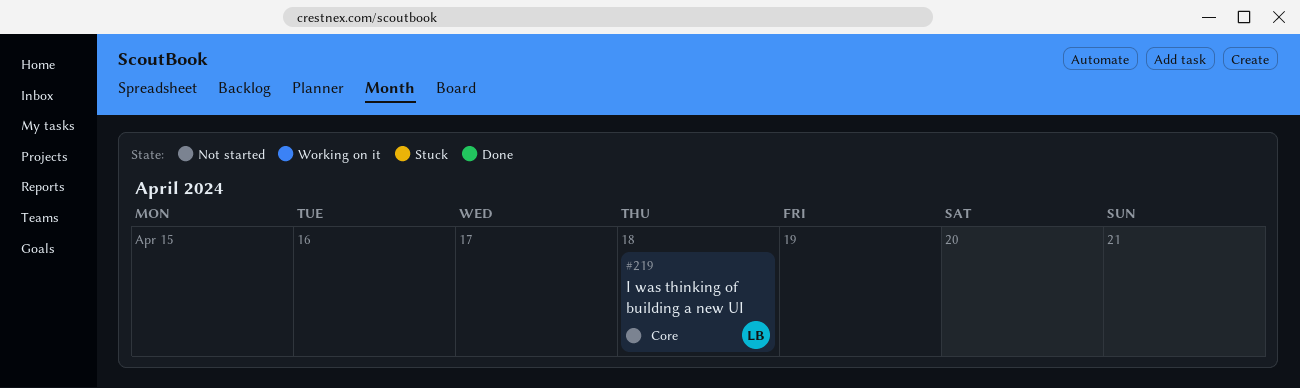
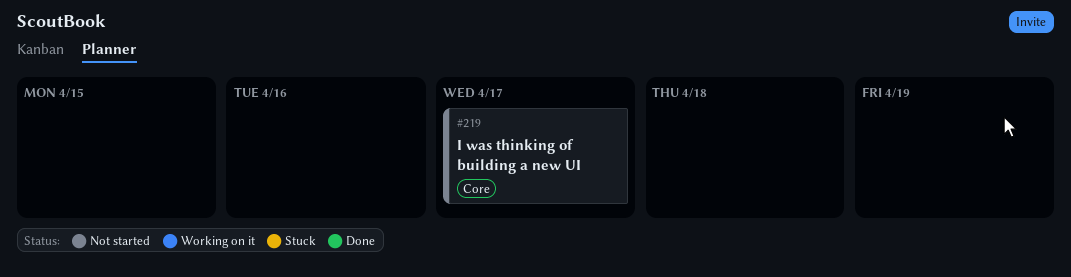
#219, due: Apr 18 -> Apr 17

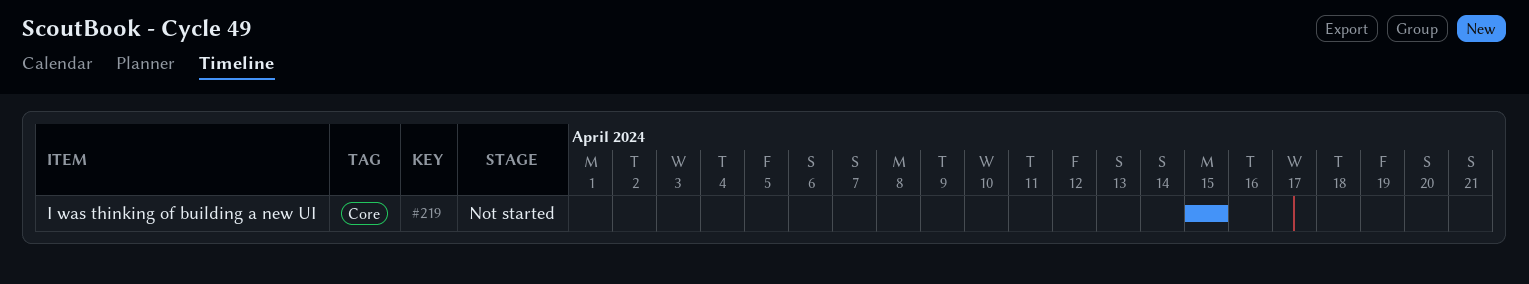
#219, due: Apr 17 -> Apr 15

